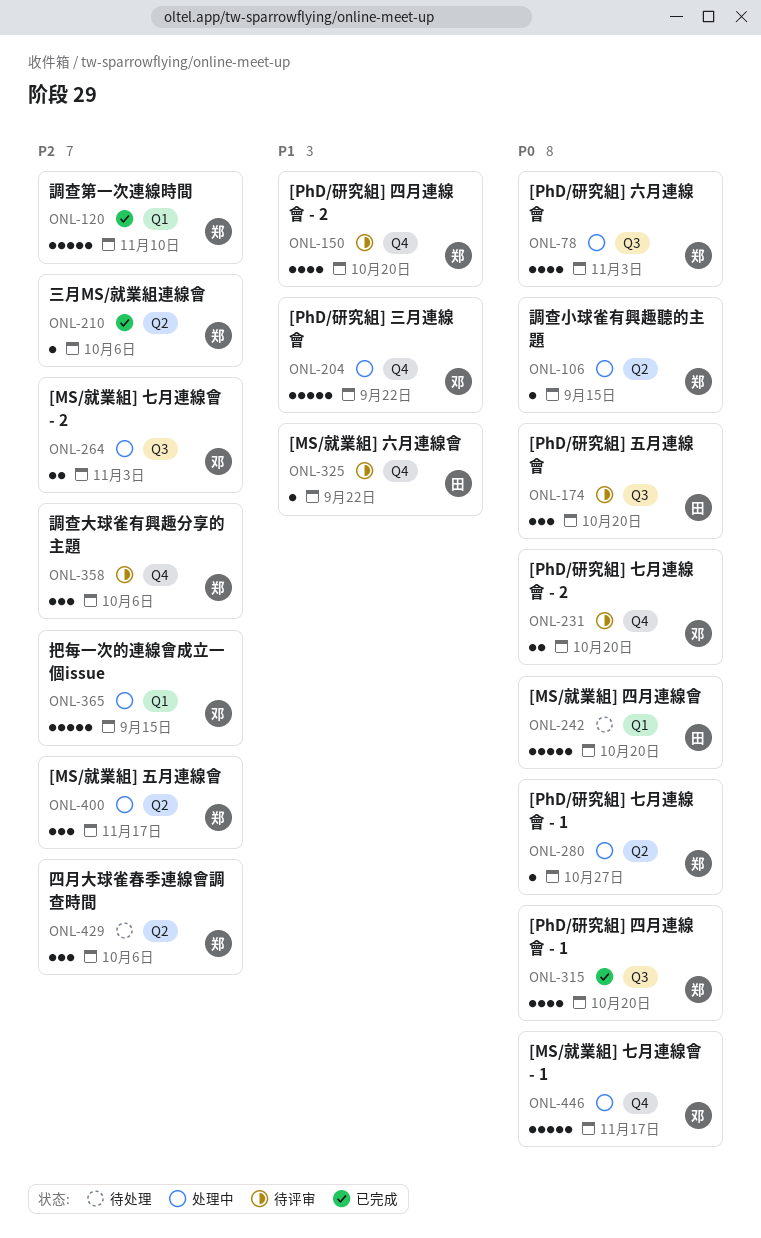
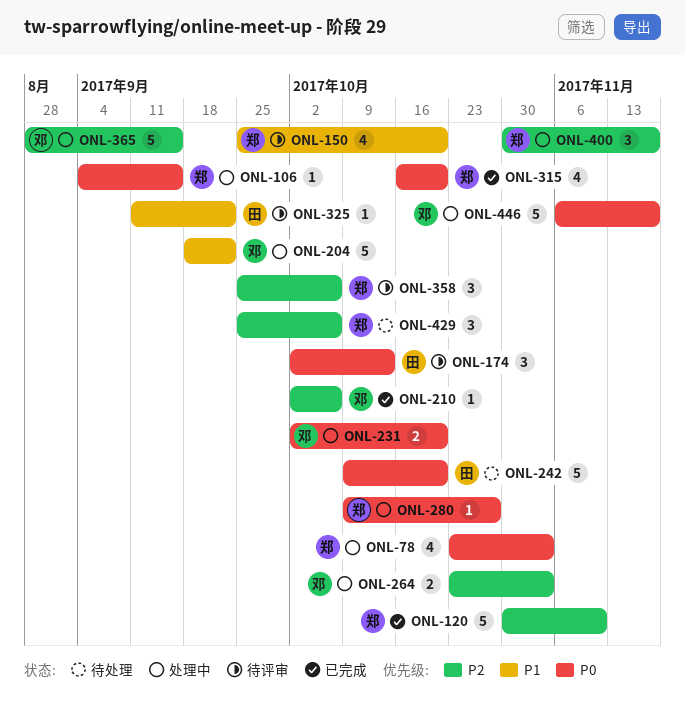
ONL-174, due: Oct 20 -> Oct 13
ONL-210, owner: 郑 -> 邓
ONL-231, status: 待评审 -> 处理中

